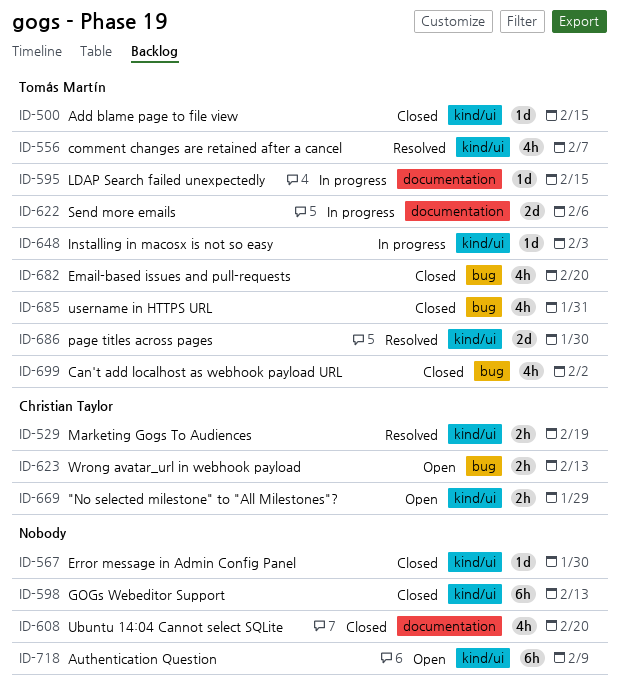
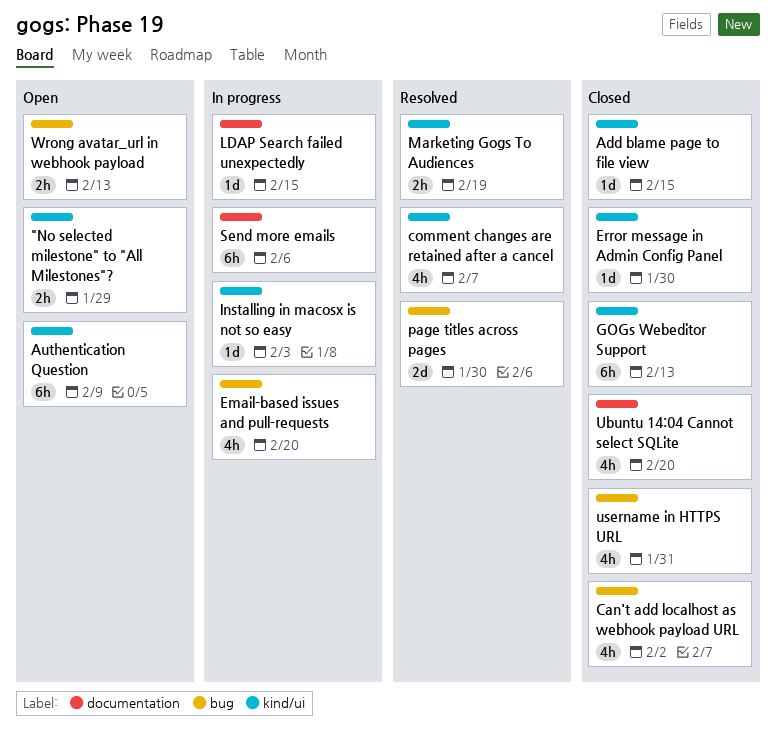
Email-based issues and pull-requests, status: Closed -> In progress
page titles across pages, label: kind/ui -> bug
Send more emails, estimate: 2d -> 6h

